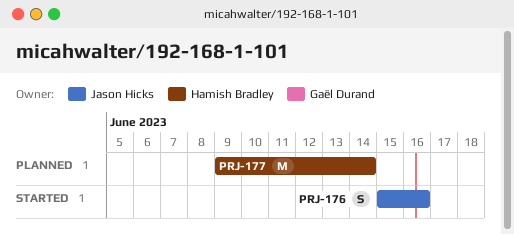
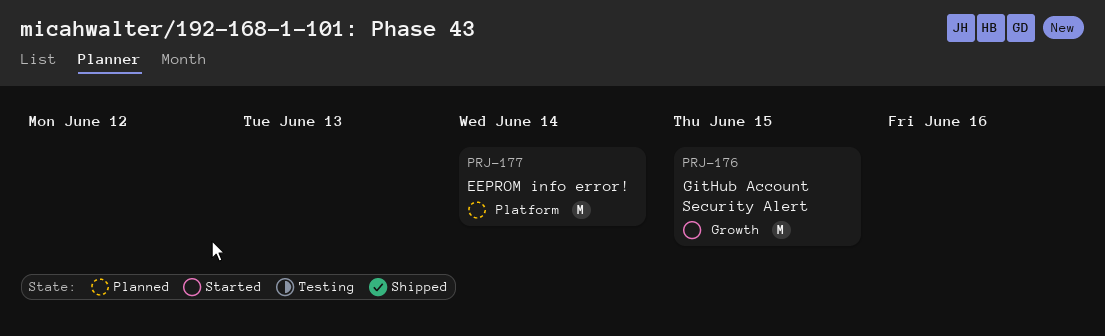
PRJ-176, estimate: S -> M
PRJ-176, due: Jun 16 -> Jun 15

